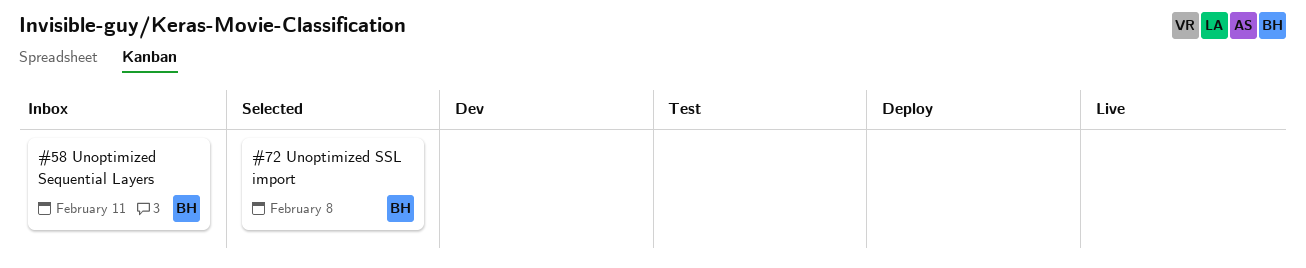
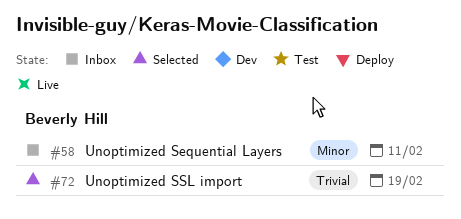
#72, due: Feb 8 -> Feb 19

